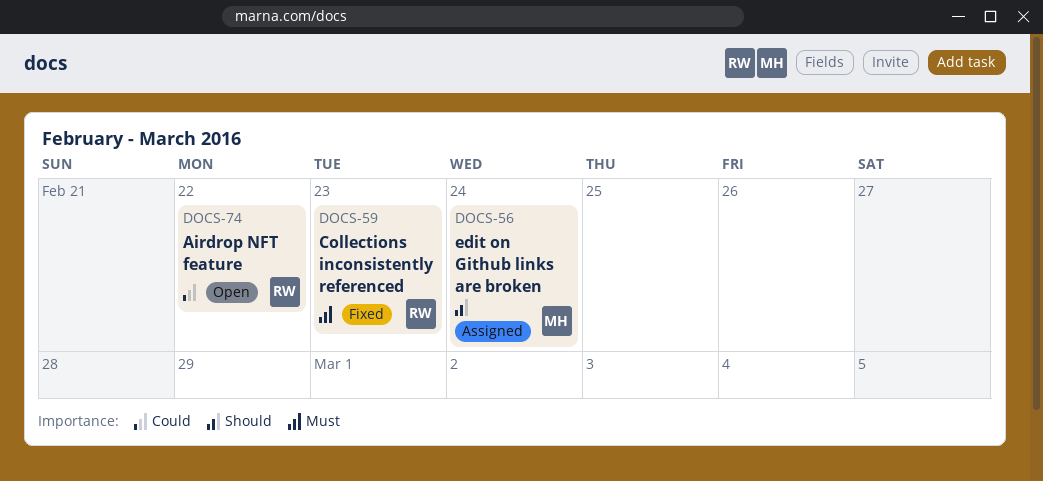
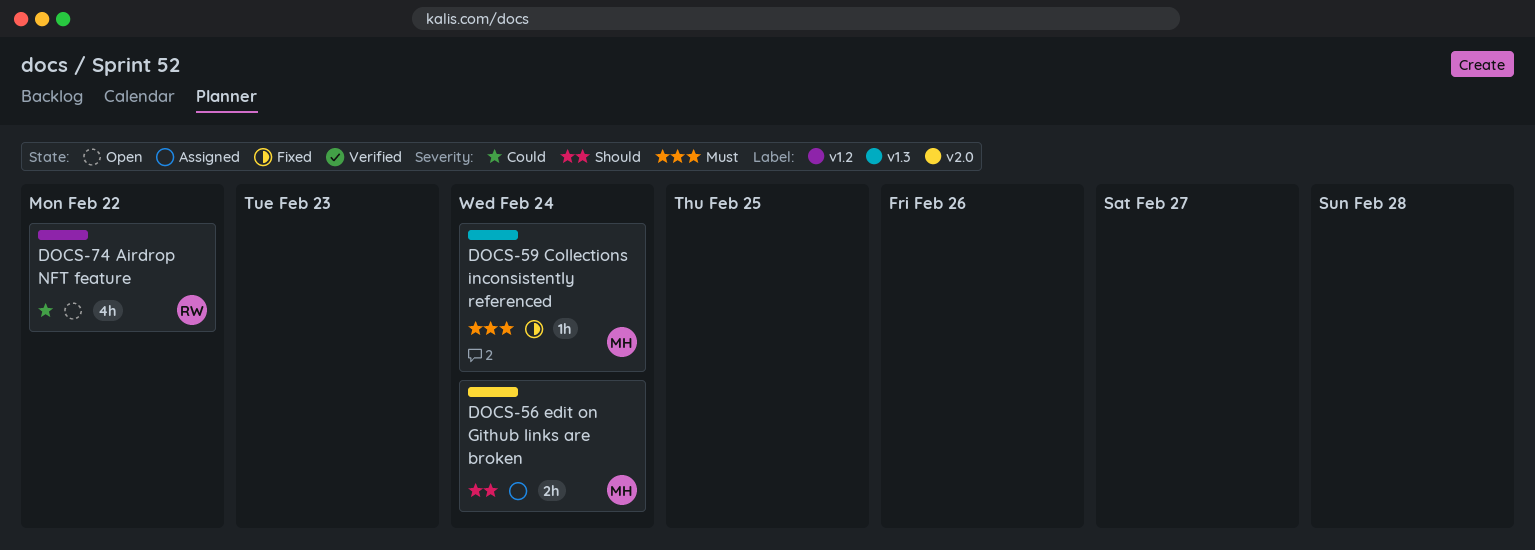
DOCS-59, owner: RW -> MH
DOCS-59, due: Feb 23 -> Feb 24

